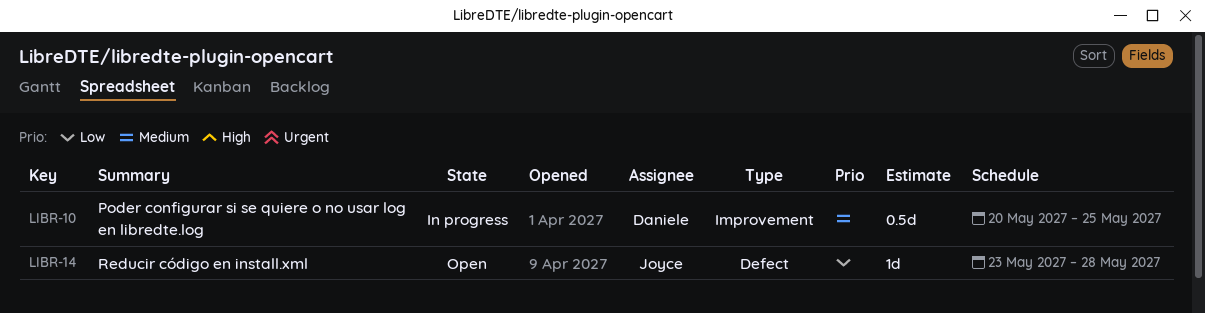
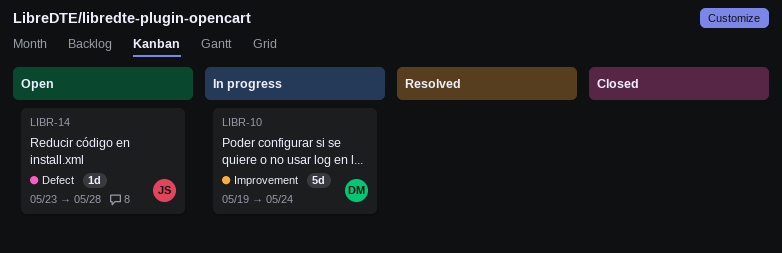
LIBR-10, estimate: 0.5d -> 5d
LIBR-10, start: May 20 -> May 19
LIBR-10, due: May 25 -> May 24

